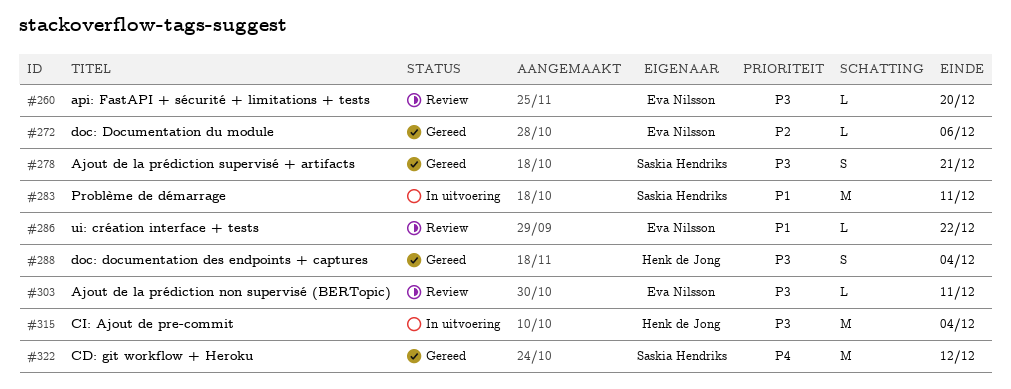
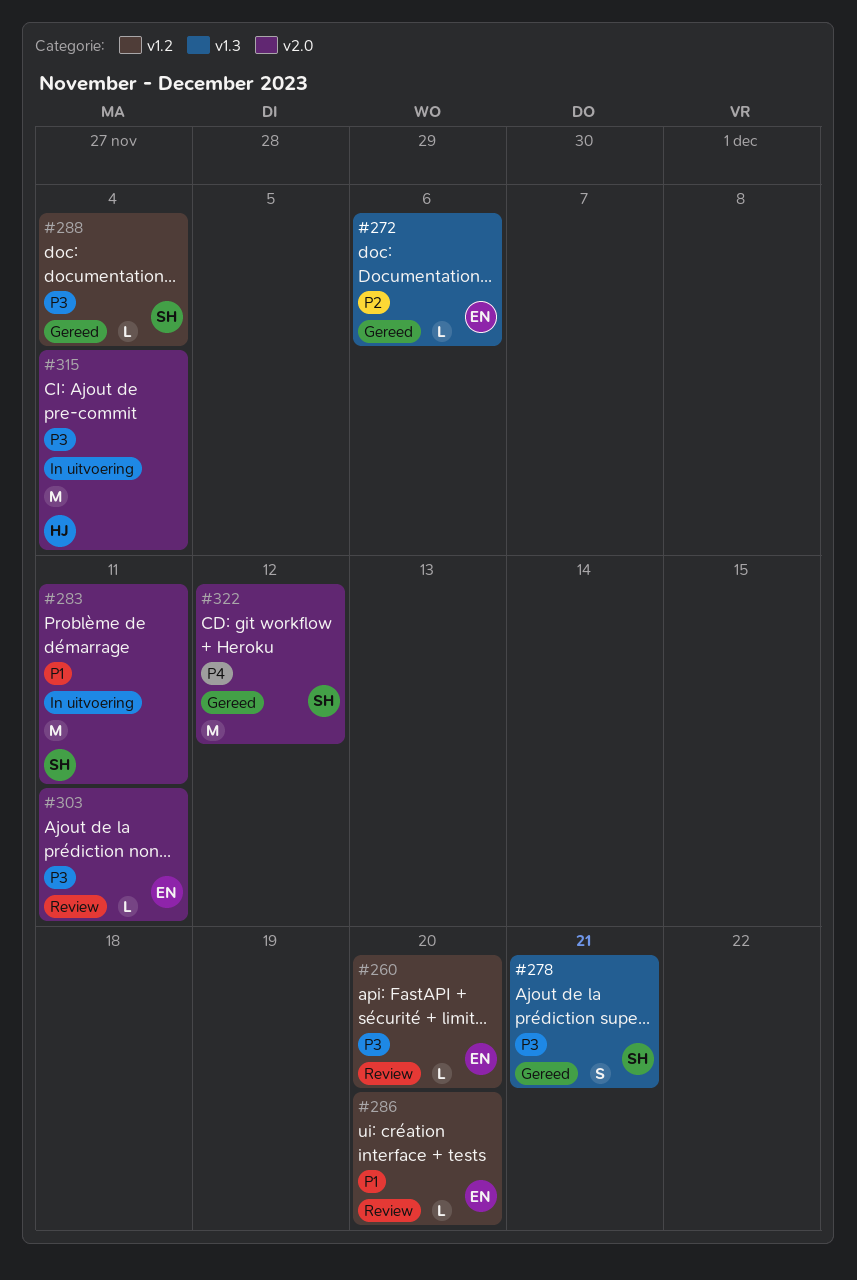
#286, due: Dec 22 -> Dec 20
#288, owner: Henk de Jong -> Saskia Hendriks
#288, estimate: S -> L

